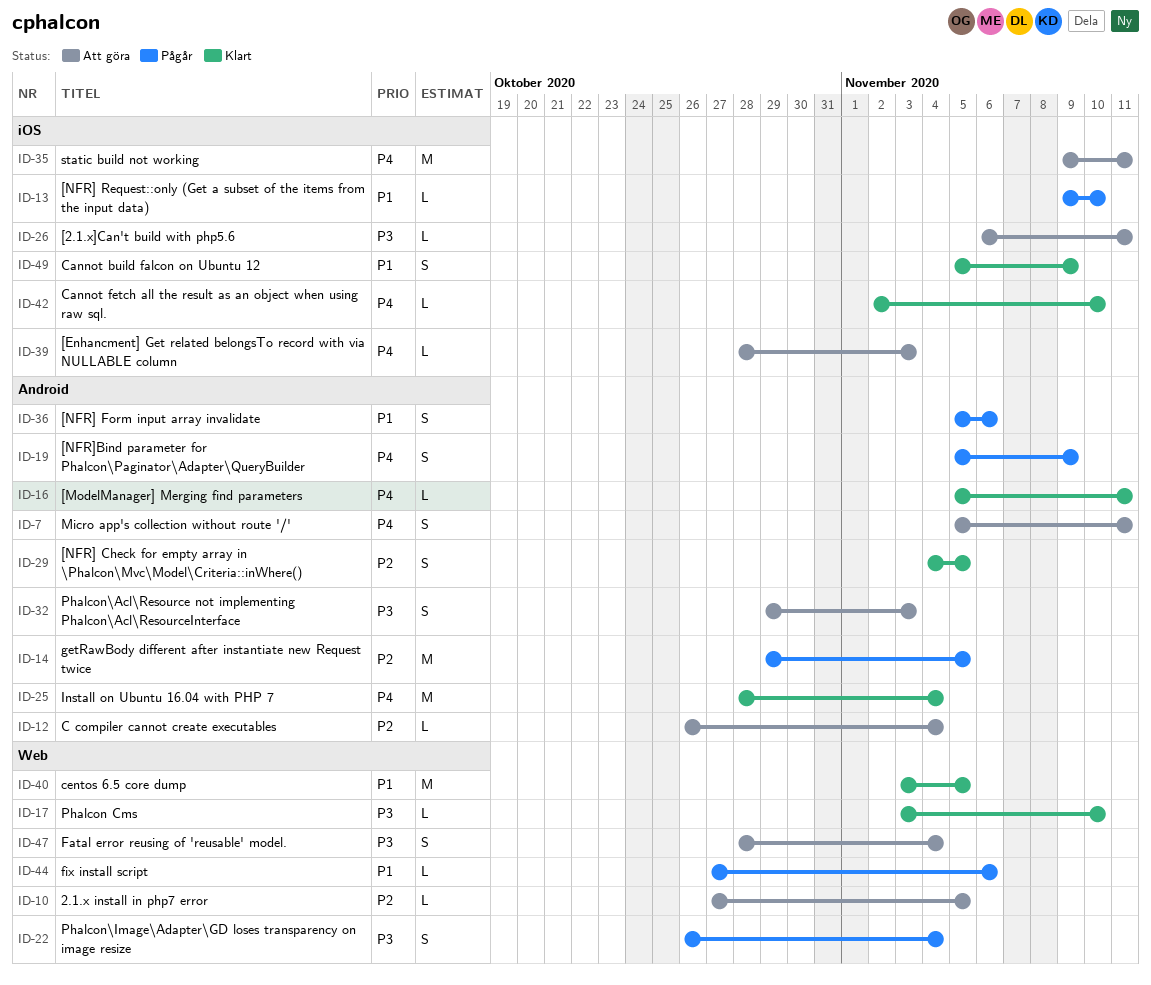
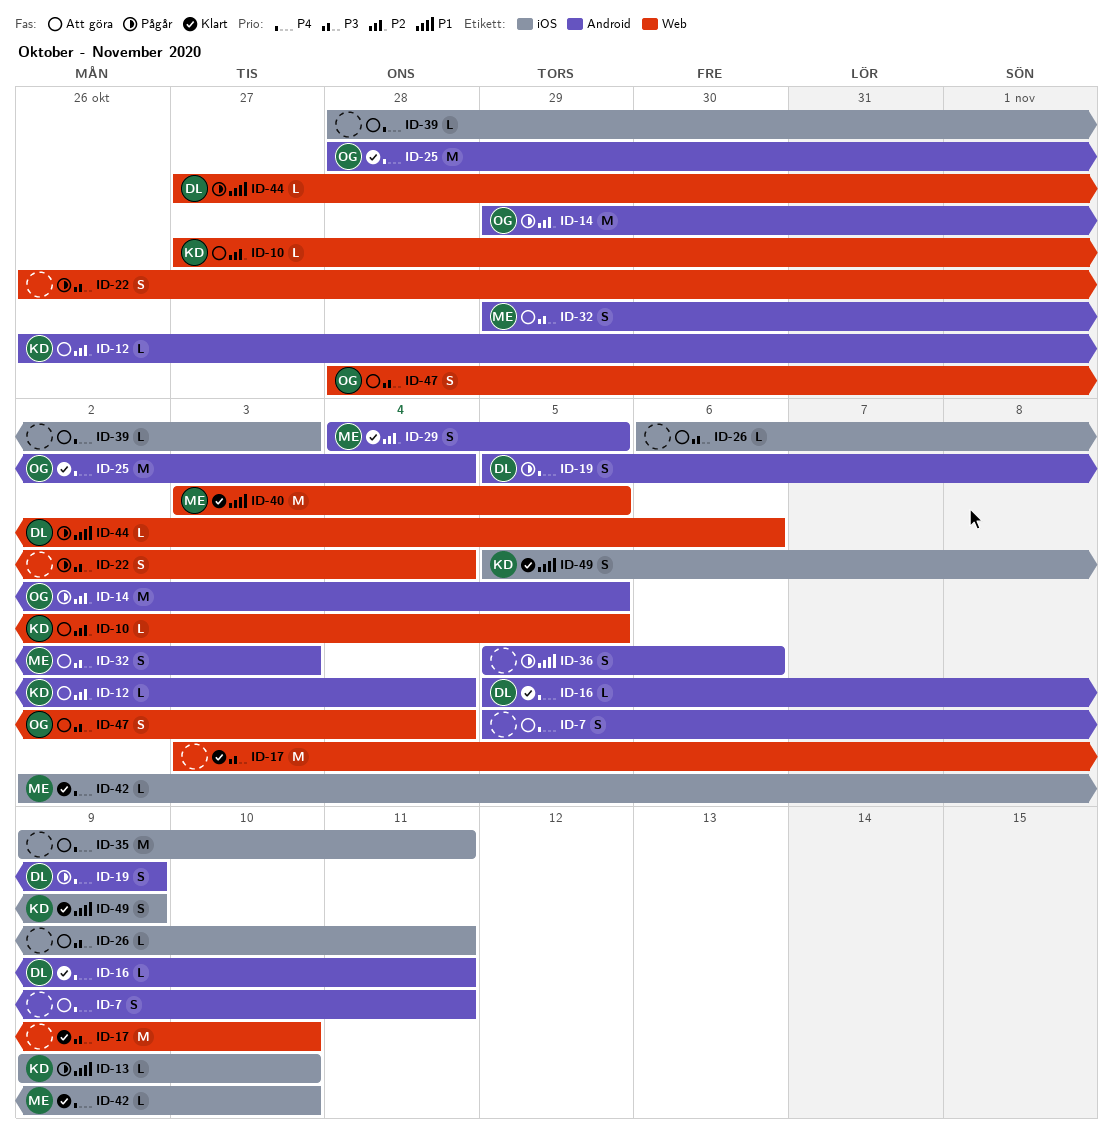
ID-17, estimate: L -> M

